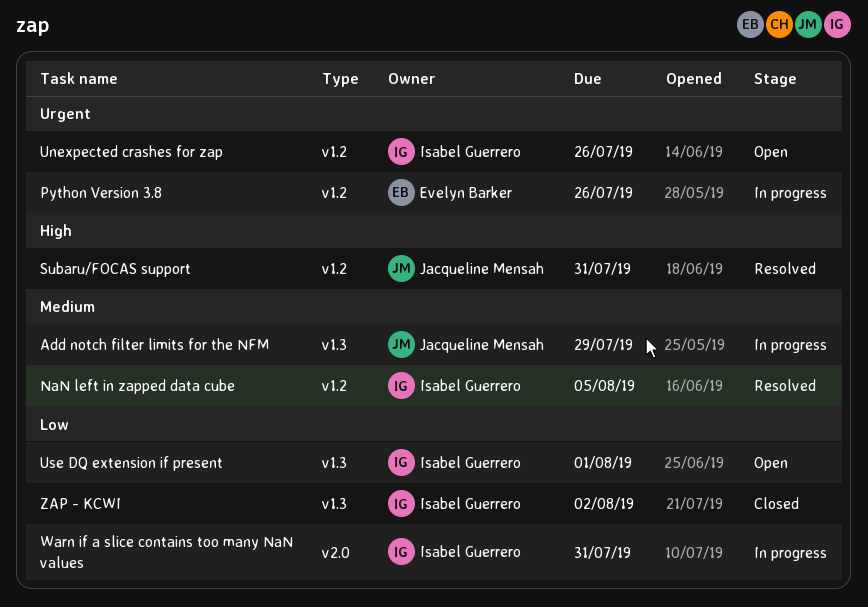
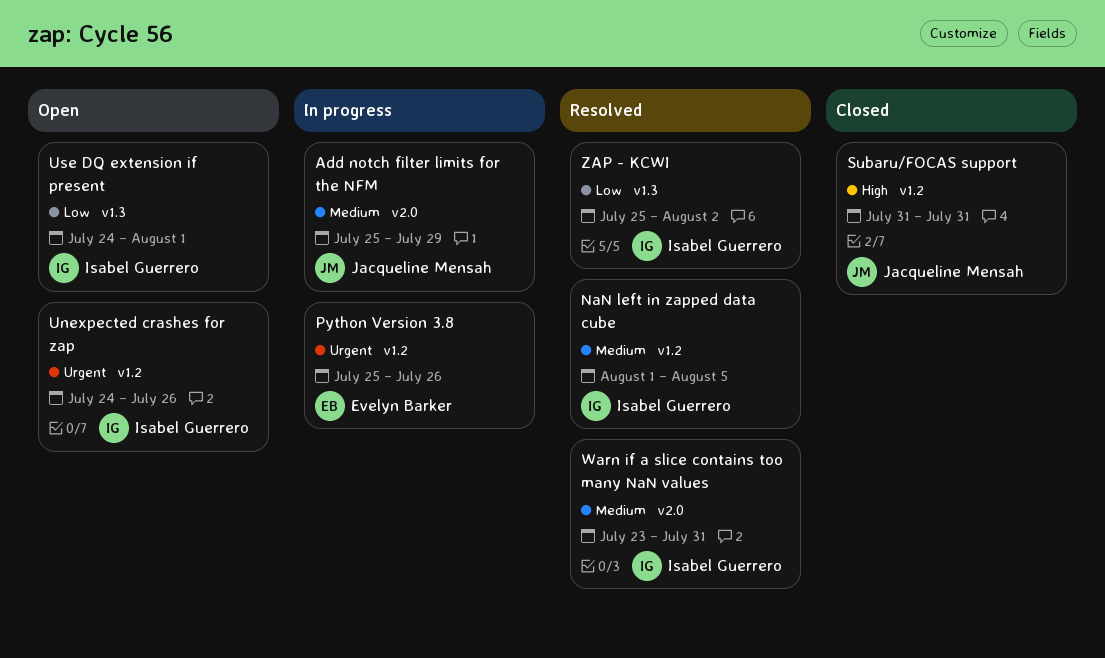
Add notch filter limits for the NFM, label: v1.3 -> v2.0
Subaru/FOCAS support, status: Resolved -> Closed
Warn if a slice contains too many NaN values, status: In progress -> Resolved
Warn if a slice contains too many NaN values, priority: Low -> Medium
ZAP - KCWI, status: Closed -> Resolved

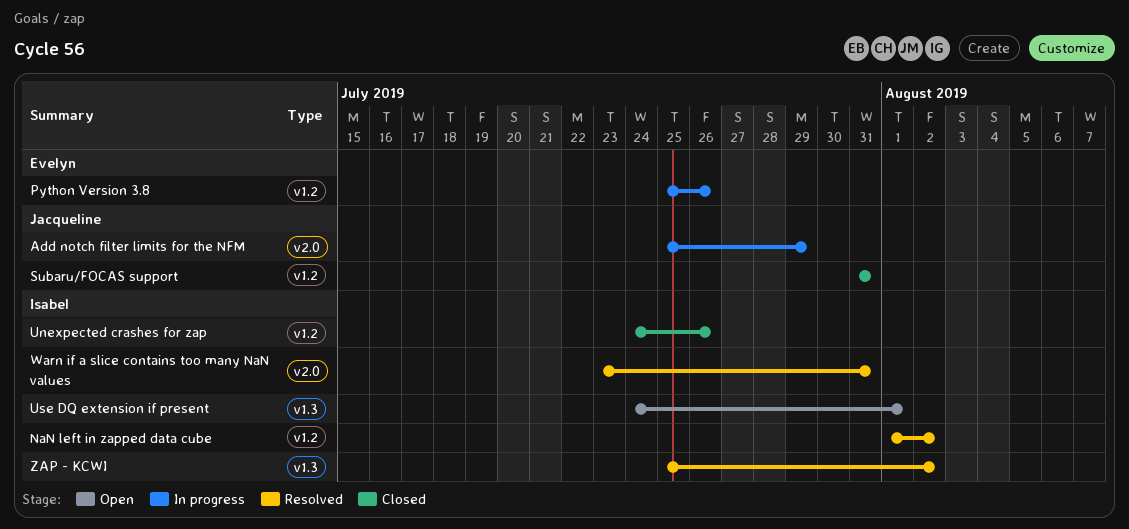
NaN left in zapped data cube, due: Aug 5 -> Aug 2
Unexpected crashes for zap, status: Open -> Closed

